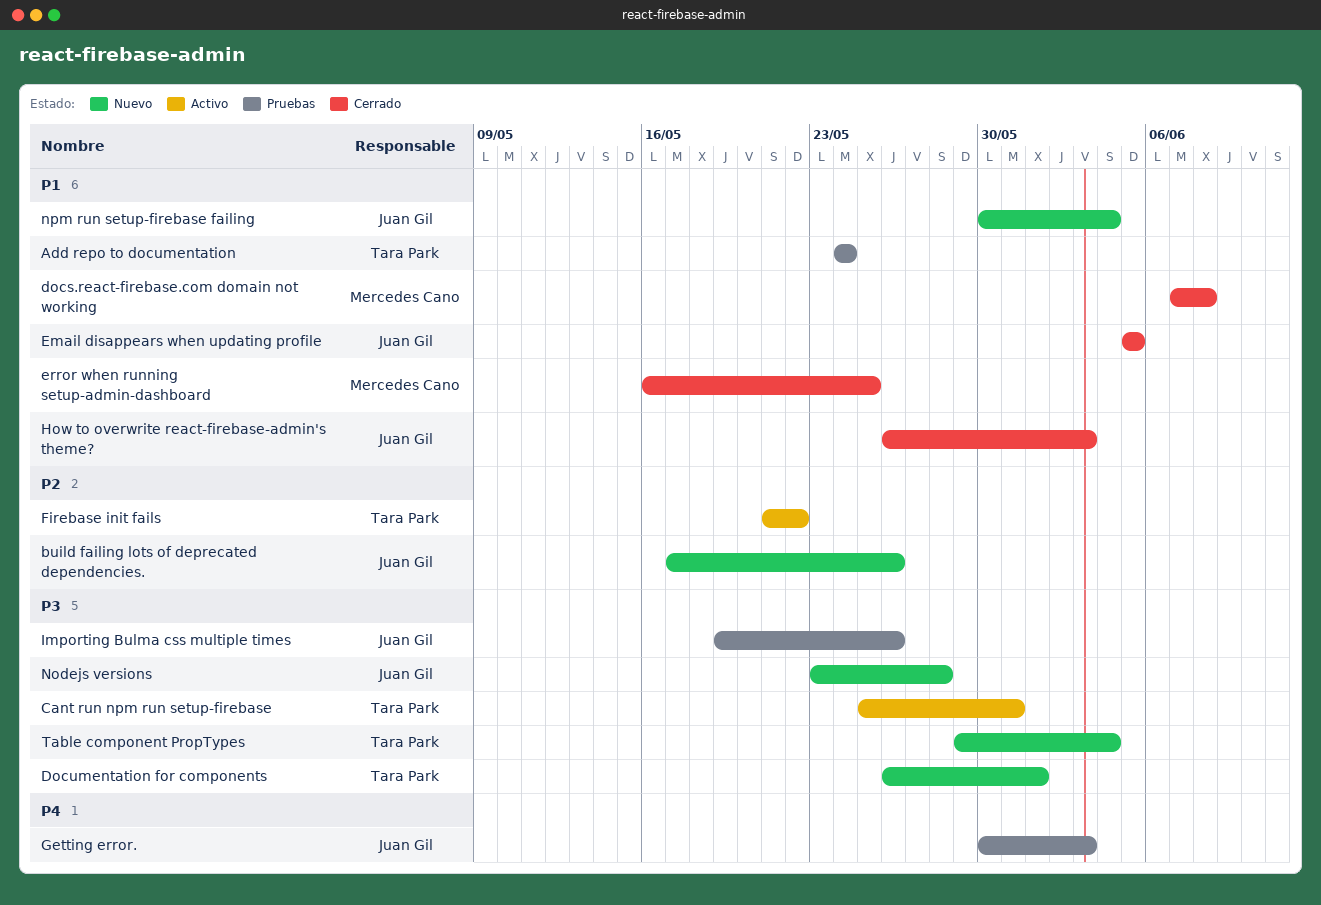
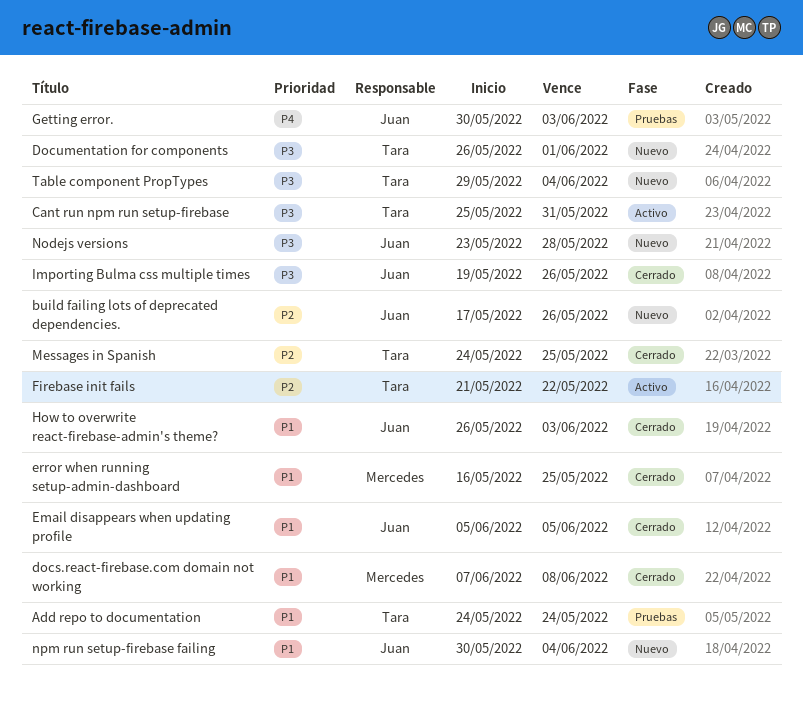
Importing Bulma css multiple times, status: Pruebas -> Cerrado
Messages in Spanish: none -> present

